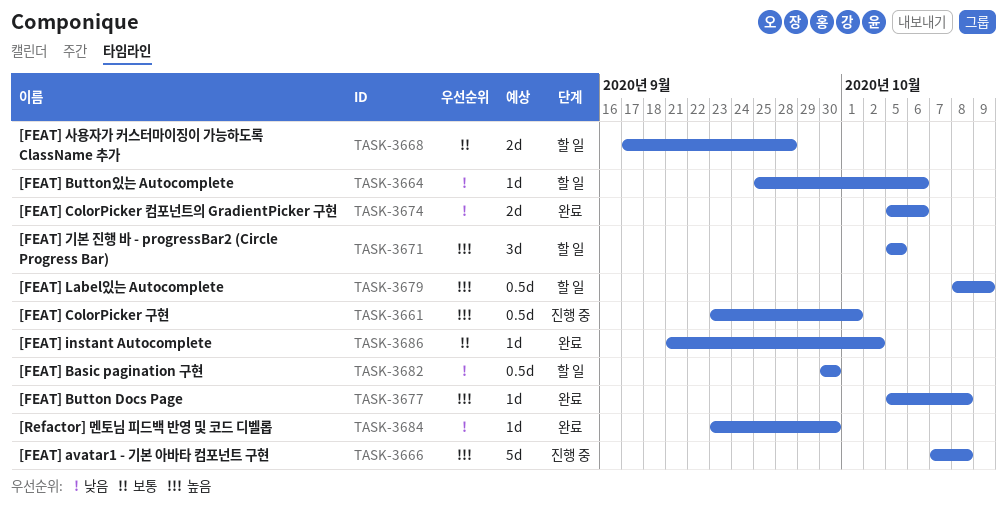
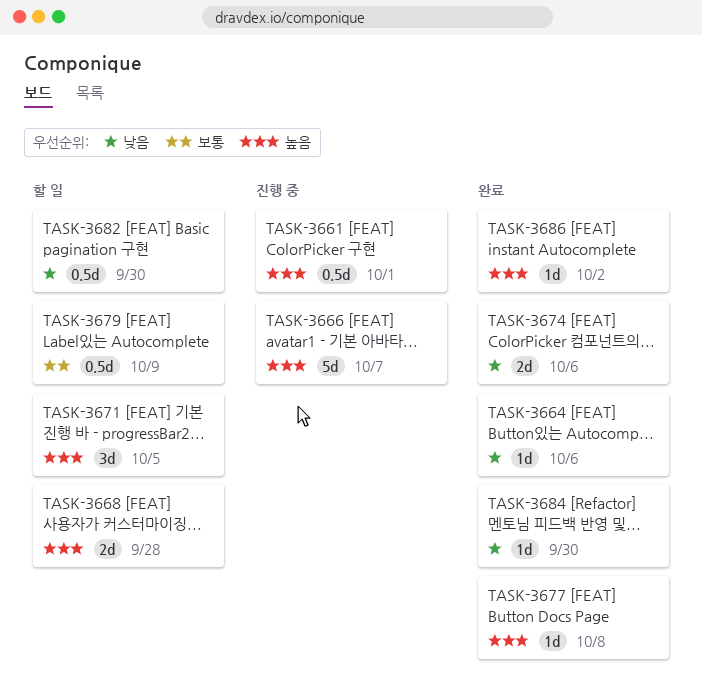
TASK-3664, status: 할 일 -> 완료
TASK-3666, due: Oct 8 -> Oct 7
TASK-3668, priority: 보통 -> 높음
TASK-3679, priority: 높음 -> 보통
TASK-3686, priority: 보통 -> 높음

